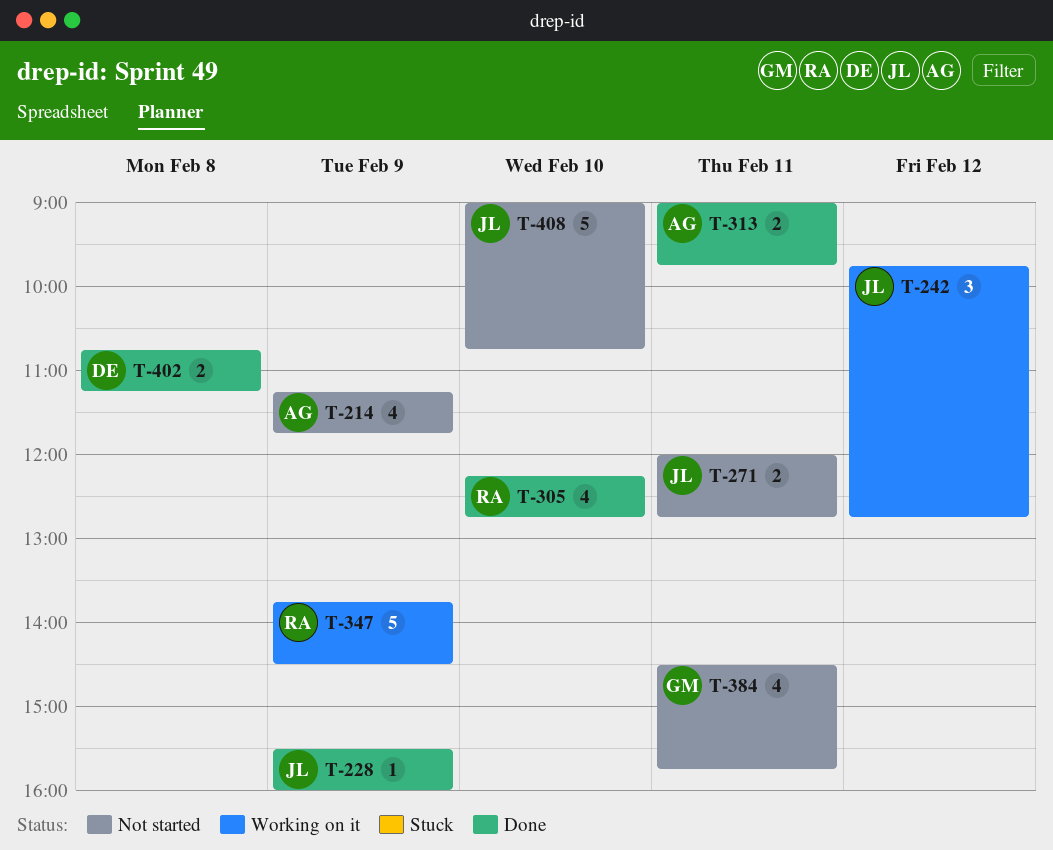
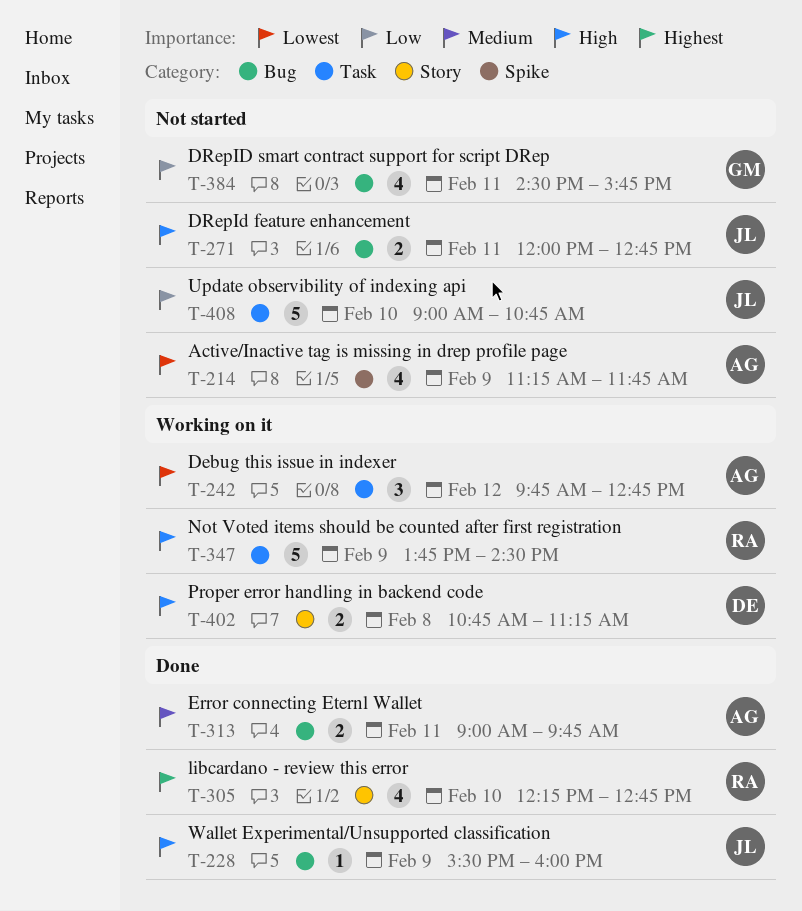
T-242, owner: JL -> AG
T-402, status: Done -> Working on it

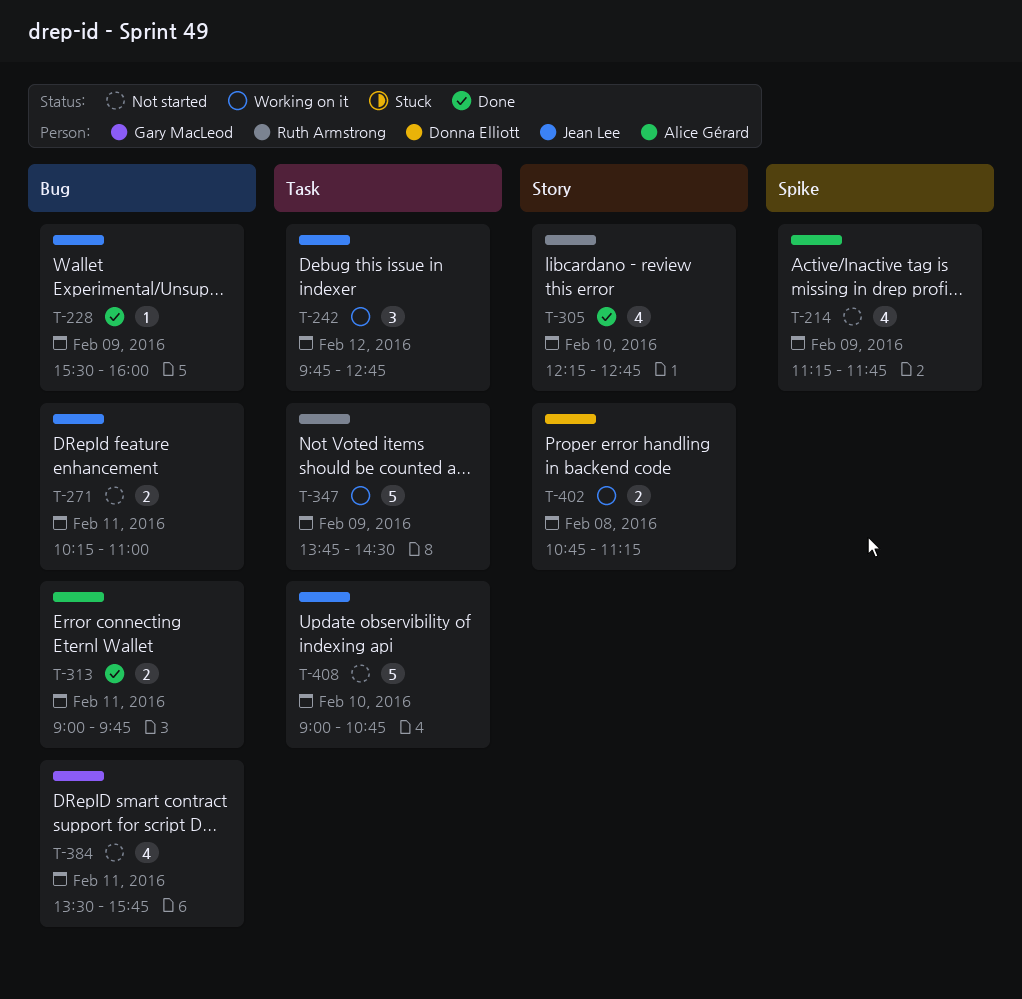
T-242, owner: Alice Gérard -> Jean Lee
T-271, begins: 12:00 -> 10:15
T-271, ends: 12:45 -> 11:00
T-384, begins: 14:30 -> 13:30

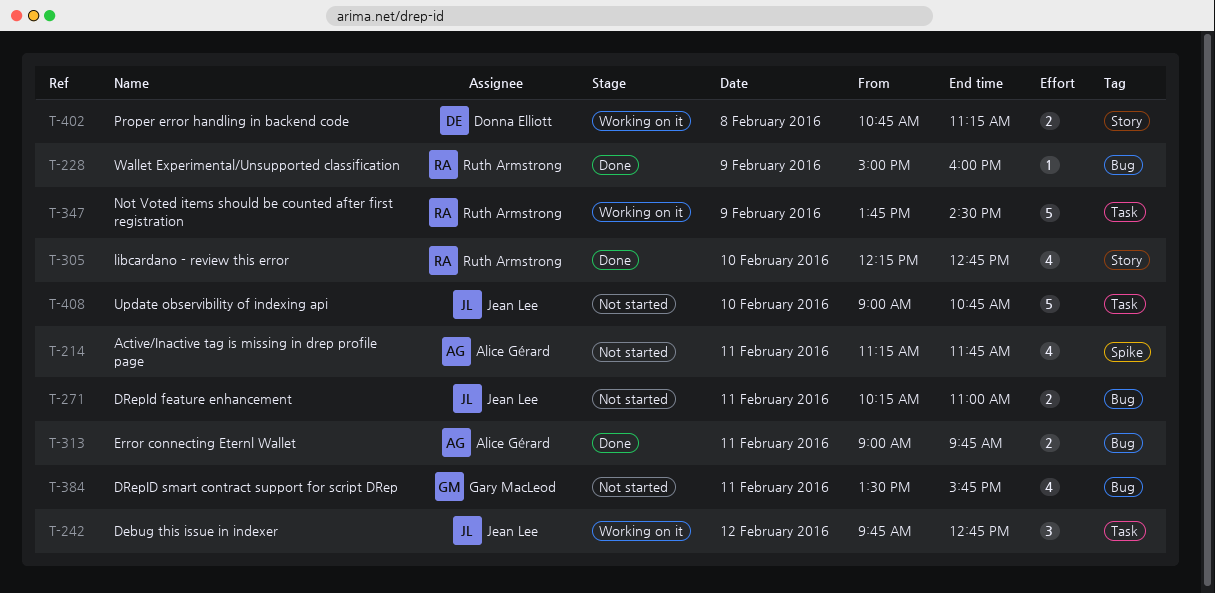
T-214, day: Feb 9 -> Feb 11
T-228, owner: Jean Lee -> Ruth Armstrong
T-228, begins: 15:30 -> 15:00

